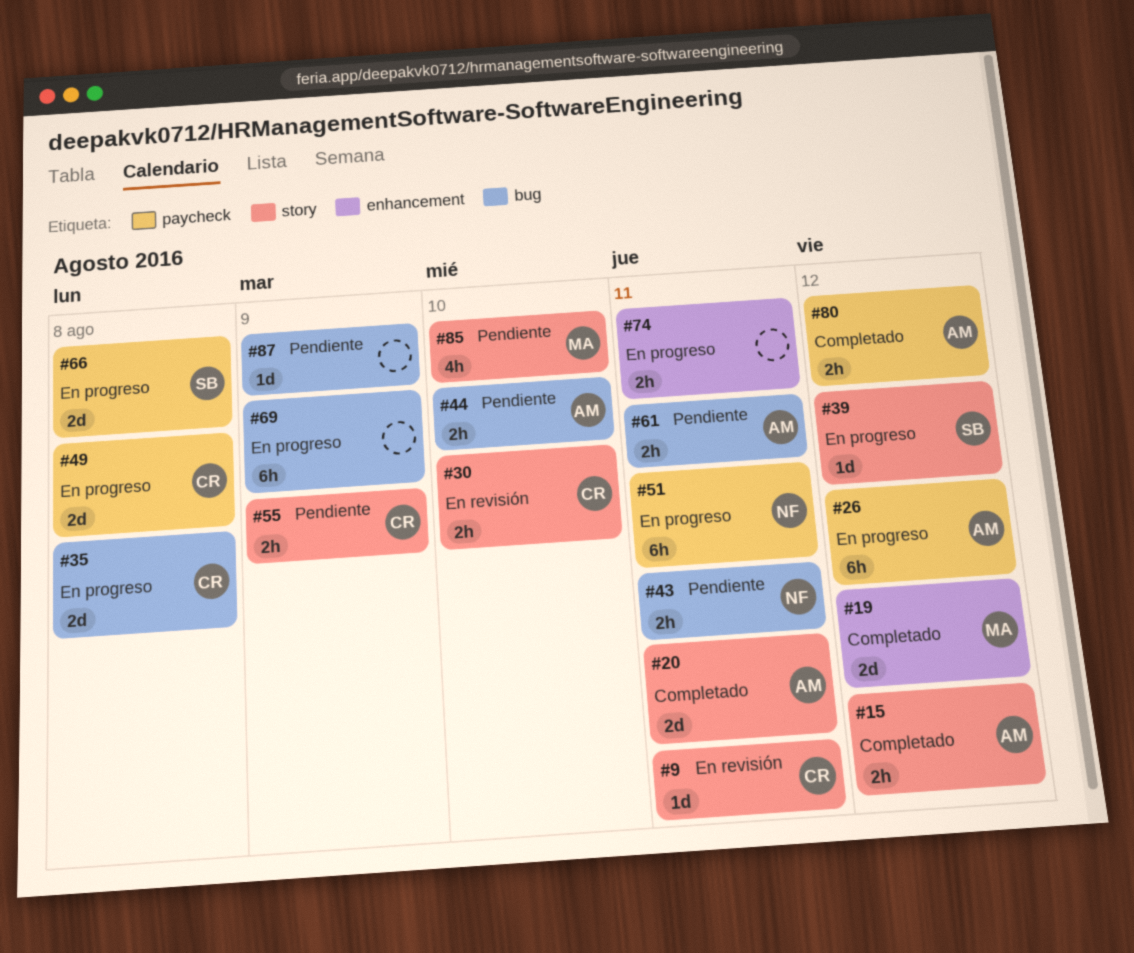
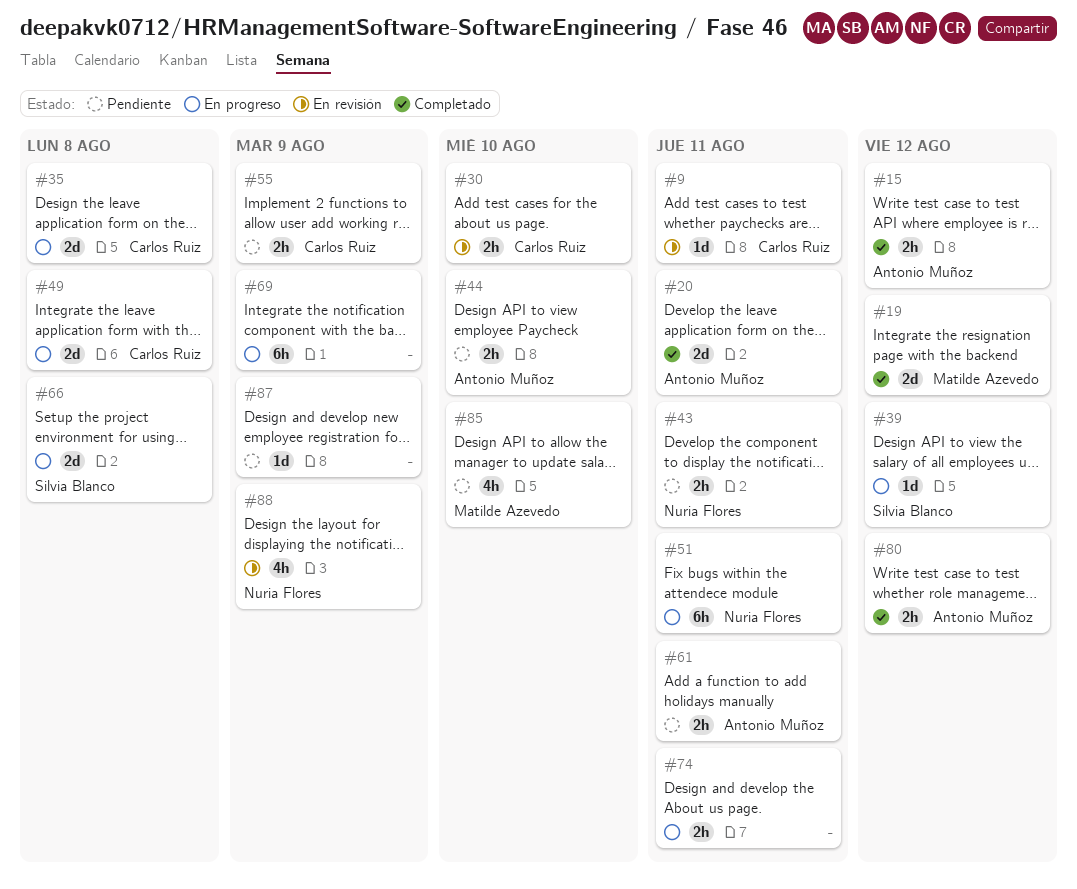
#26: present -> none
#88: none -> present

